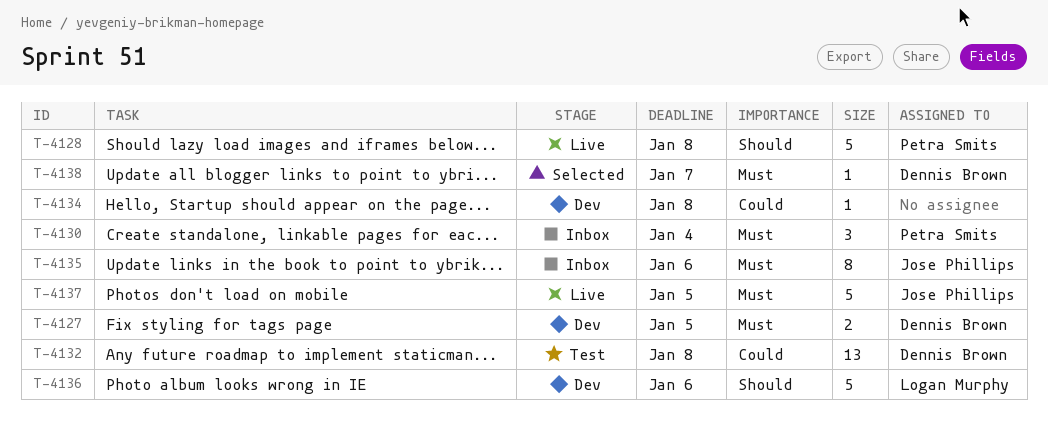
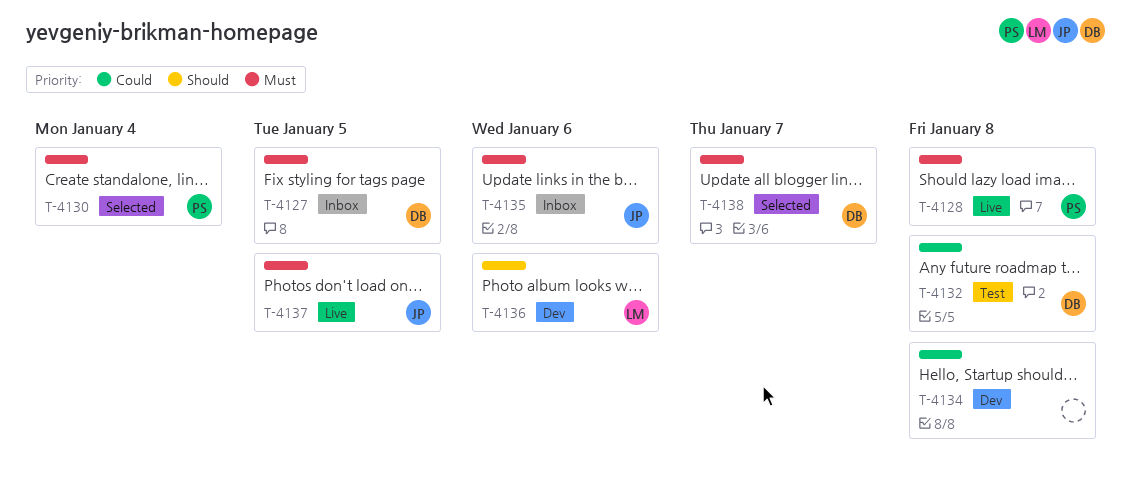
T-4127, status: Dev -> Inbox
T-4128, priority: Should -> Must
T-4130, status: Inbox -> Selected

